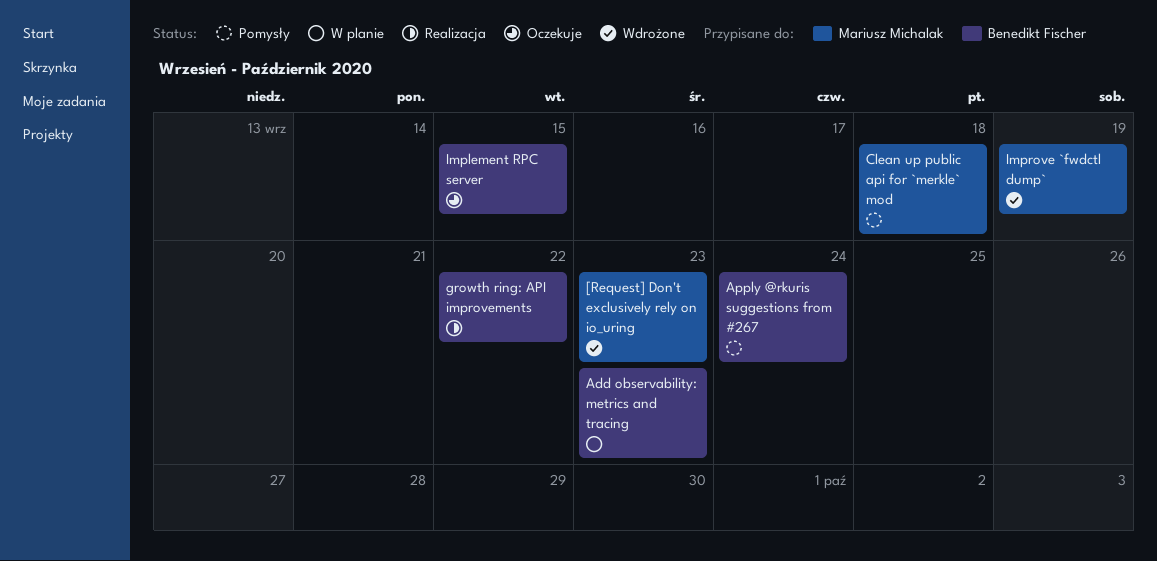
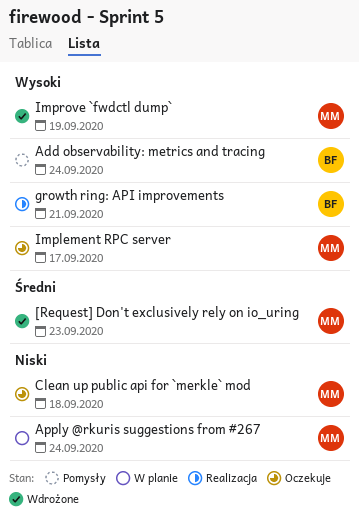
Add observability: metrics and tracing, status: W planie -> Pomysły
Add observability: metrics and tracing, due: Sep 23 -> Sep 24
Apply @rkuris suggestions from #267, status: Pomysły -> W planie
Apply @rkuris suggestions from #267, owner: Benedikt Fischer -> Mariusz Michalak
Clean up public api for `merkle` mod, status: Pomysły -> Oczekuje
growth ring: API improvements, due: Sep 22 -> Sep 21
Implement RPC server, owner: Benedikt Fischer -> Mariusz Michalak
Implement RPC server, due: Sep 15 -> Sep 17

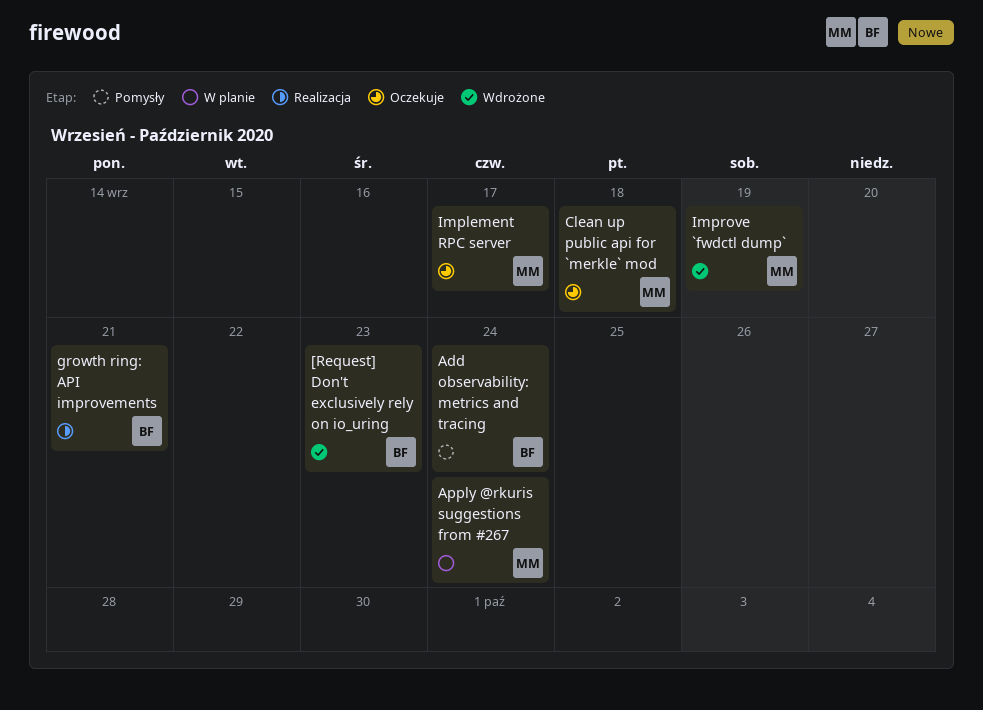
[Request] Don't exclusively rely on io_uring, owner: MM -> BF

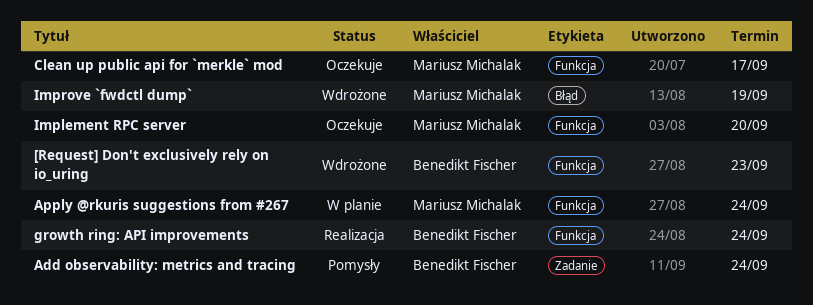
Clean up public api for `merkle` mod, due: Sep 18 -> Sep 17
growth ring: API improvements, due: Sep 21 -> Sep 24
Implement RPC server, due: Sep 17 -> Sep 20

